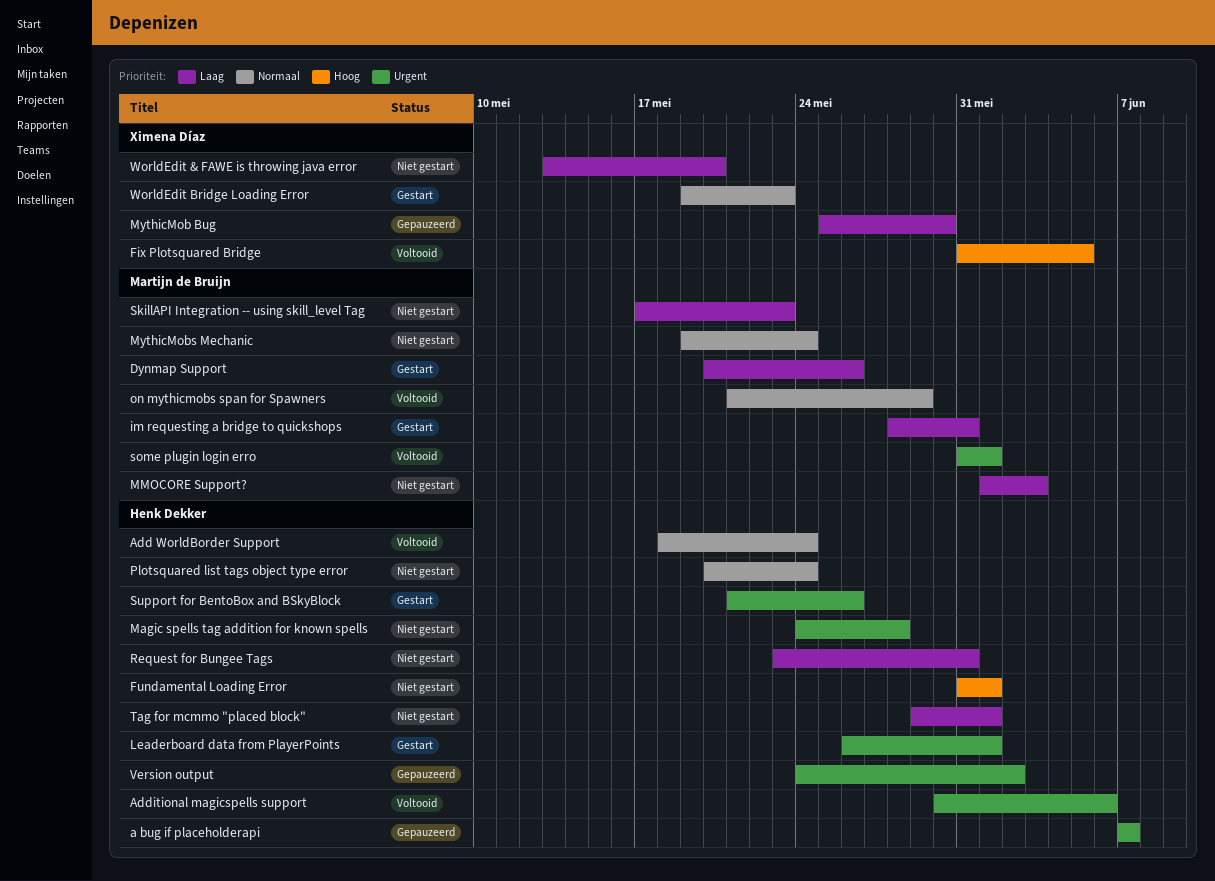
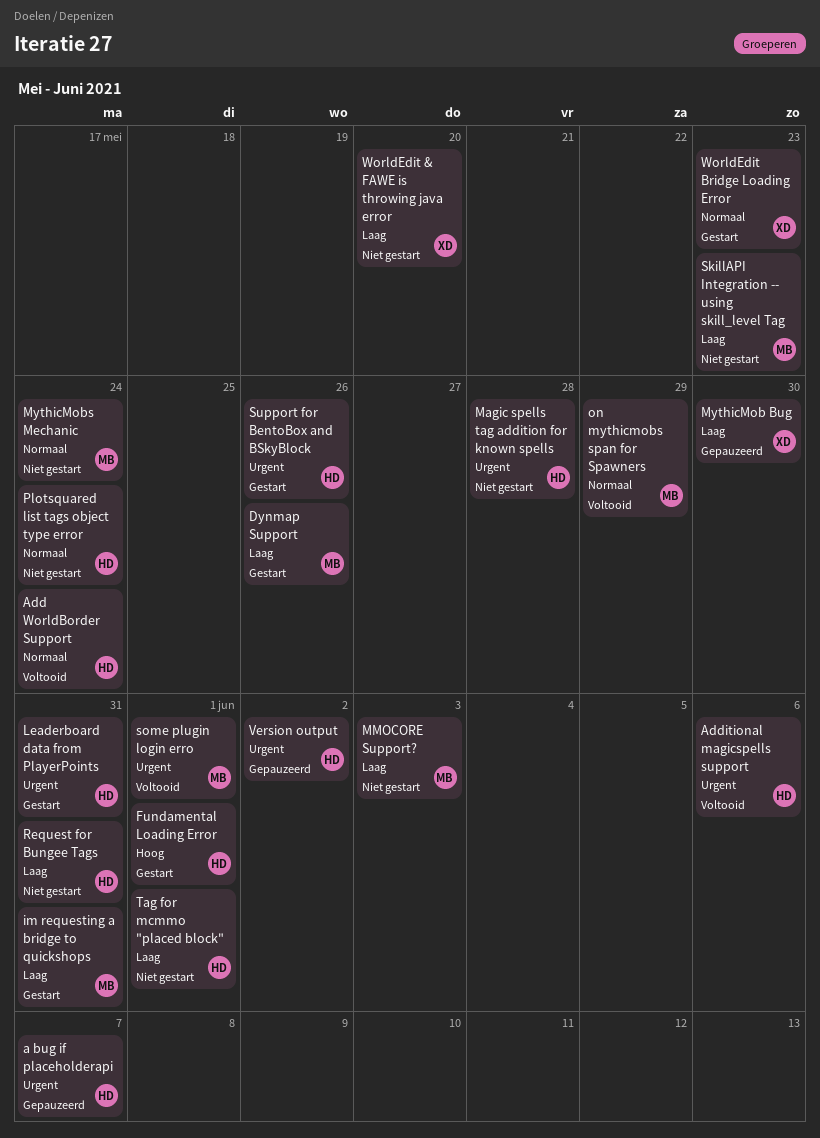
Fix Plotsquared Bridge: present -> none
Fundamental Loading Error, status: Niet gestart -> Gestart
Leaderboard data from PlayerPoints, due: Jun 1 -> May 31

